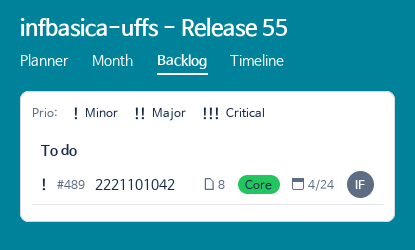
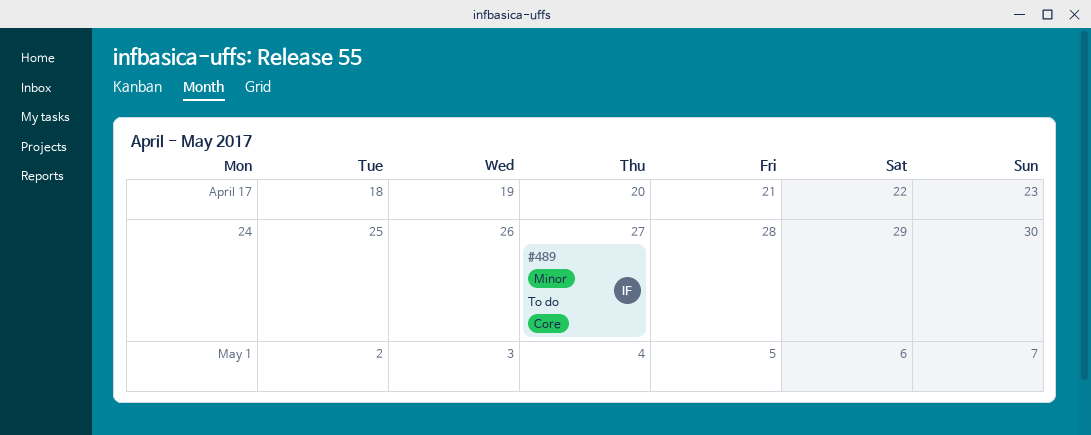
#489, due: Apr 24 -> Apr 27

